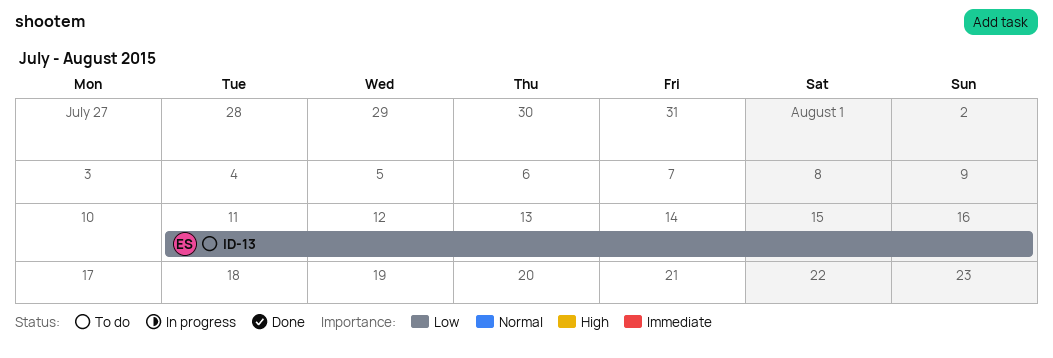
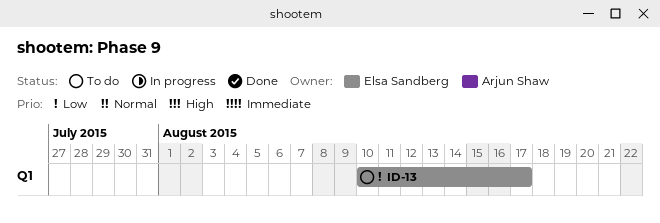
ID-13, start: Aug 11 -> Aug 10
ID-13, due: Aug 16 -> Aug 17

